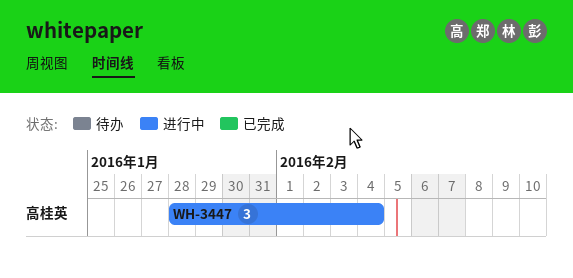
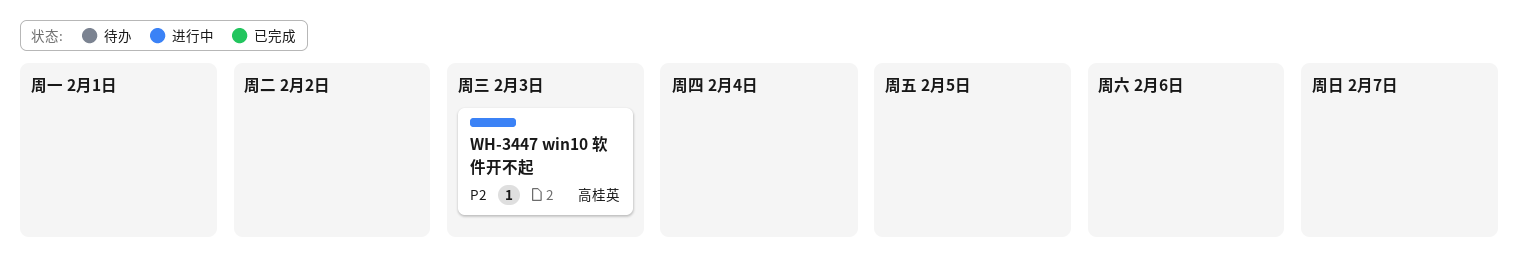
WH-3447, estimate: 3 -> 1
WH-3447, due: Feb 4 -> Feb 3

